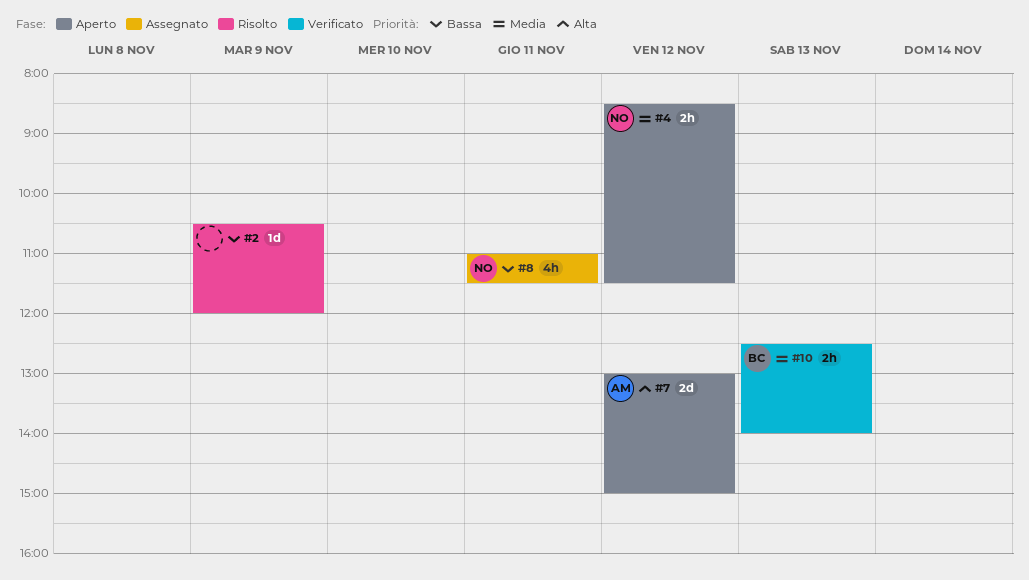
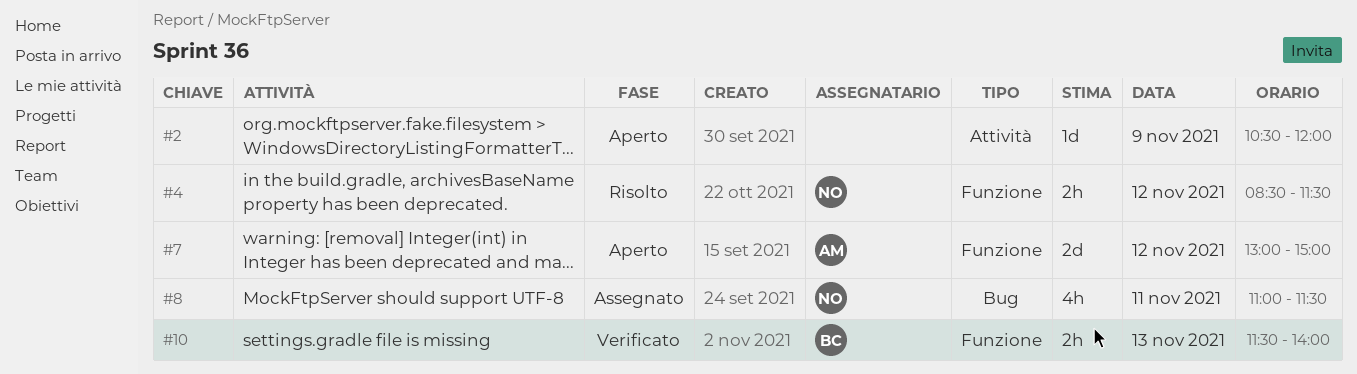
#2, status: Risolto -> Aperto
#4, status: Aperto -> Risolto
#10, begins: 12:30 -> 11:30

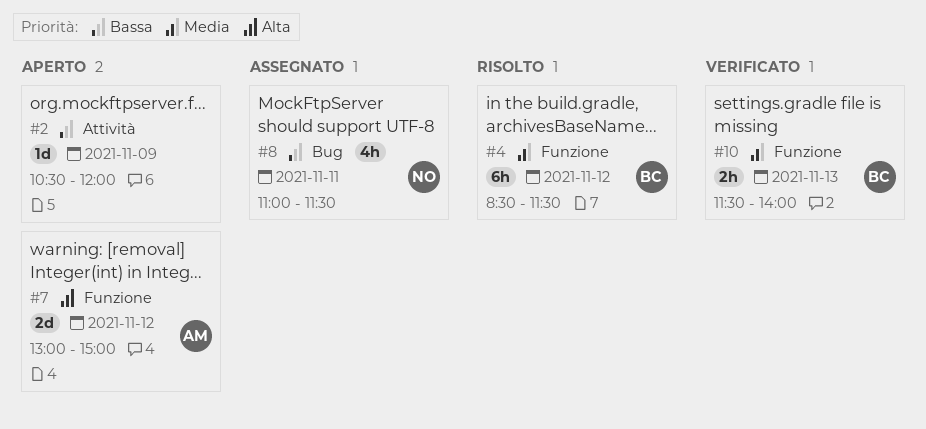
#4, owner: NO -> BC
#4, estimate: 2h -> 6h

